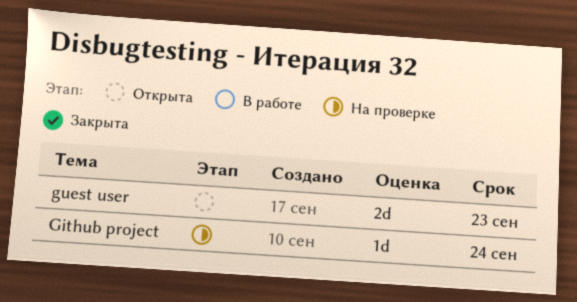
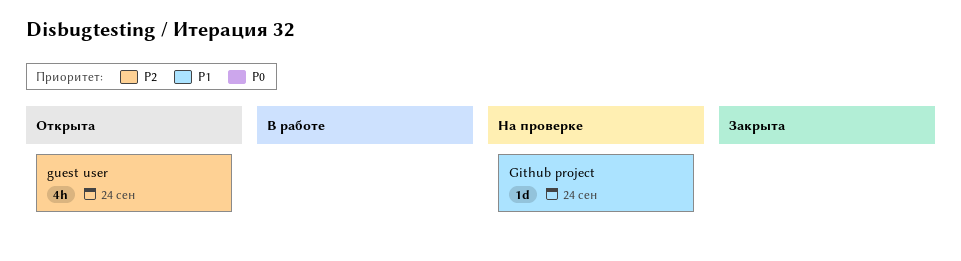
guest user, estimate: 2d -> 4h
guest user, due: Sep 23 -> Sep 24

